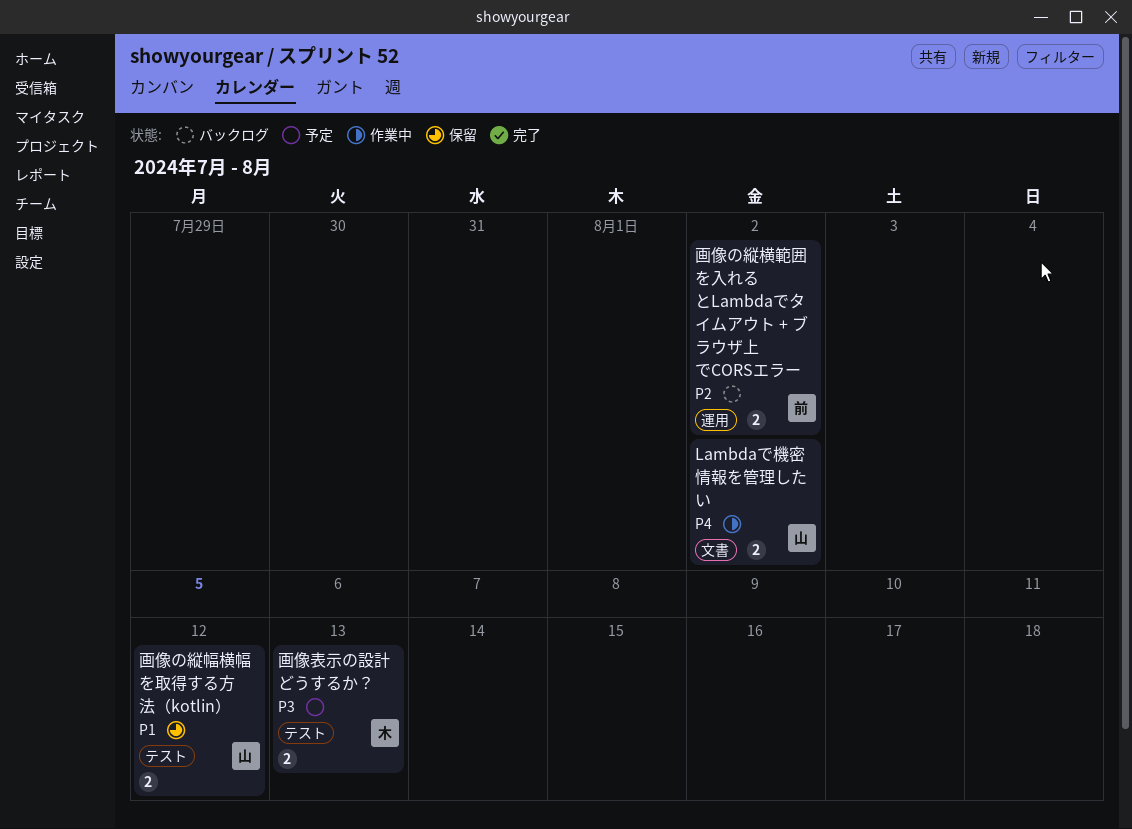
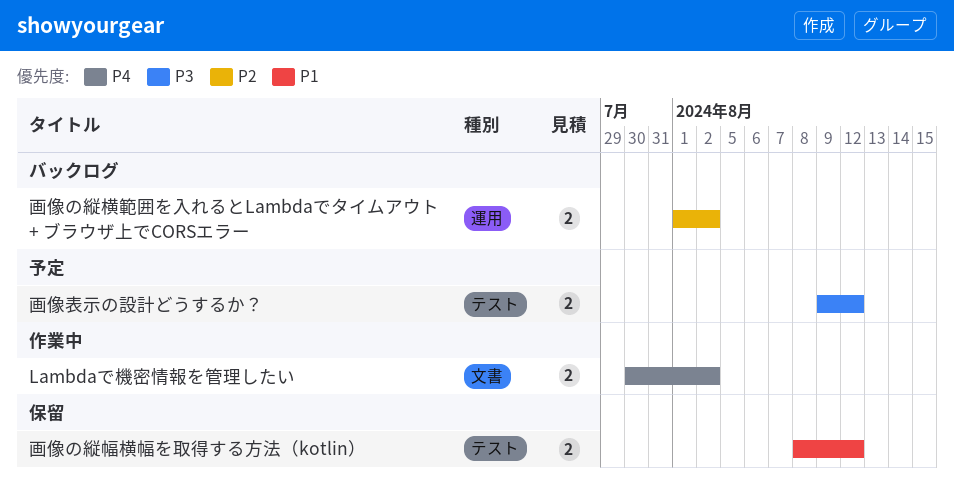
画像表示の設計どうするか？, due: Aug 13 -> Aug 12

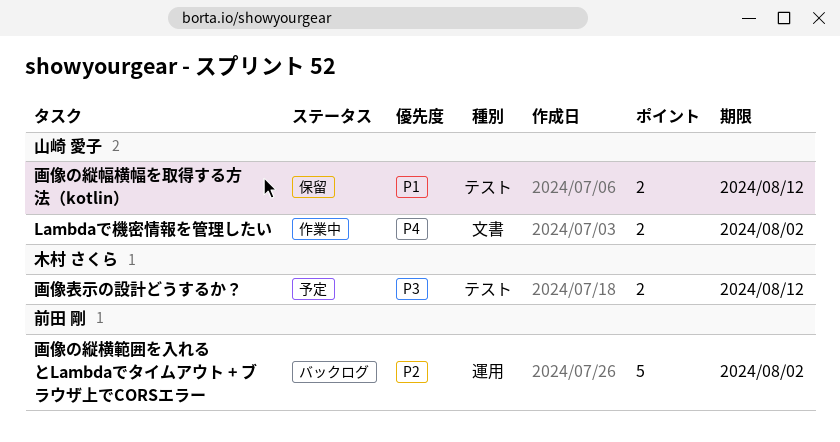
画像の縦横範囲を入れるとLambdaでタイムアウト + ブラウザ上でCORSエラー, estimate: 2 -> 5

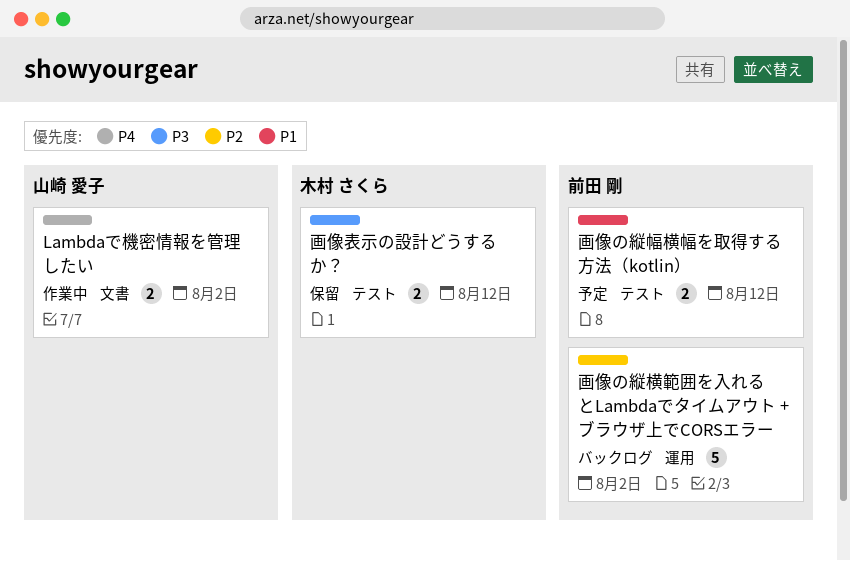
画像の縦幅横幅を取得する方法（kotlin）, status: 保留 -> 予定
画像の縦幅横幅を取得する方法（kotlin）, owner: 山崎 愛子 -> 前田 剛
画像表示の設計どうするか？, status: 予定 -> 保留

